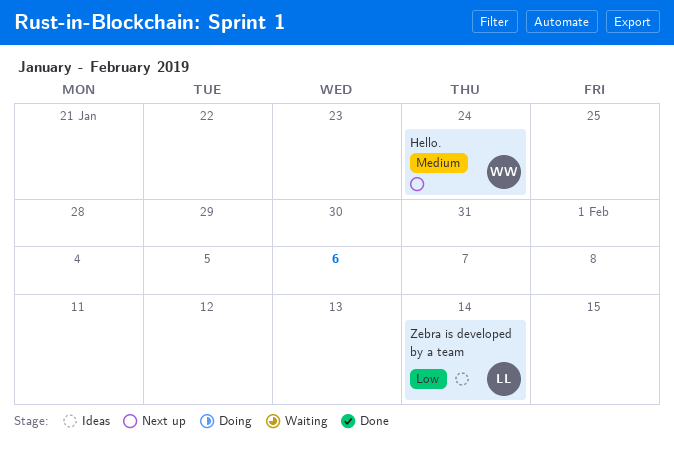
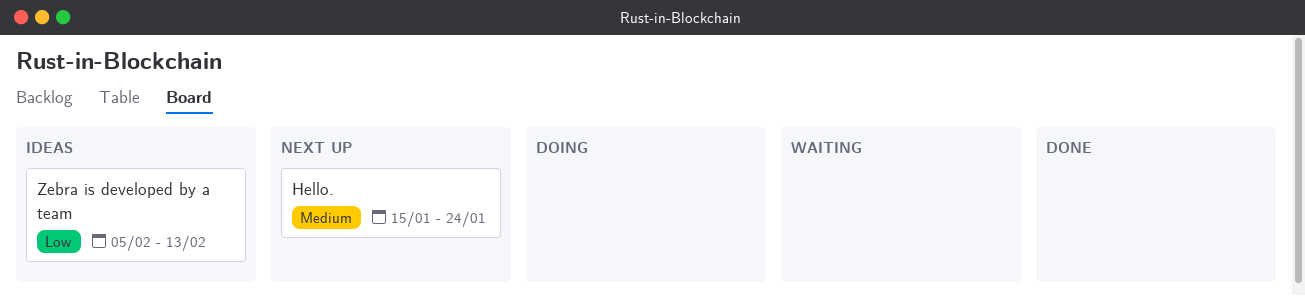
Zebra is developed by a team, due: Feb 14 -> Feb 13

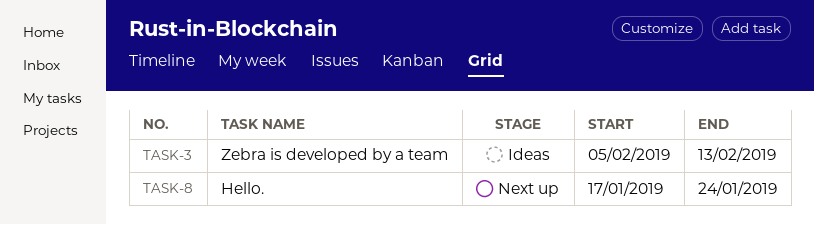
Hello., start: Jan 15 -> Jan 17

